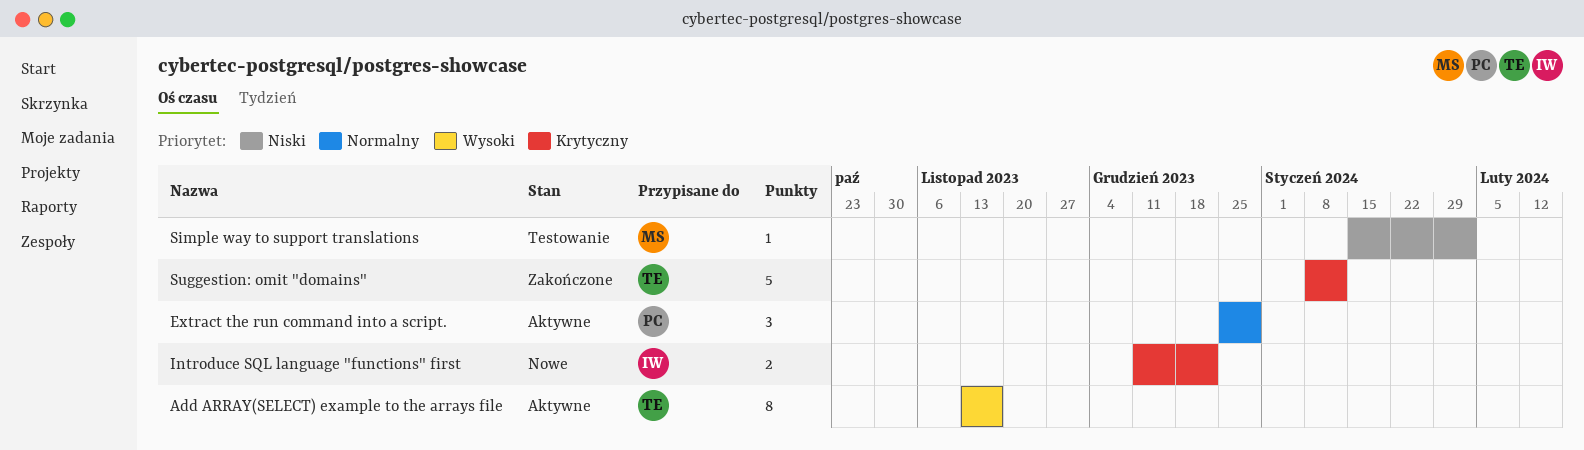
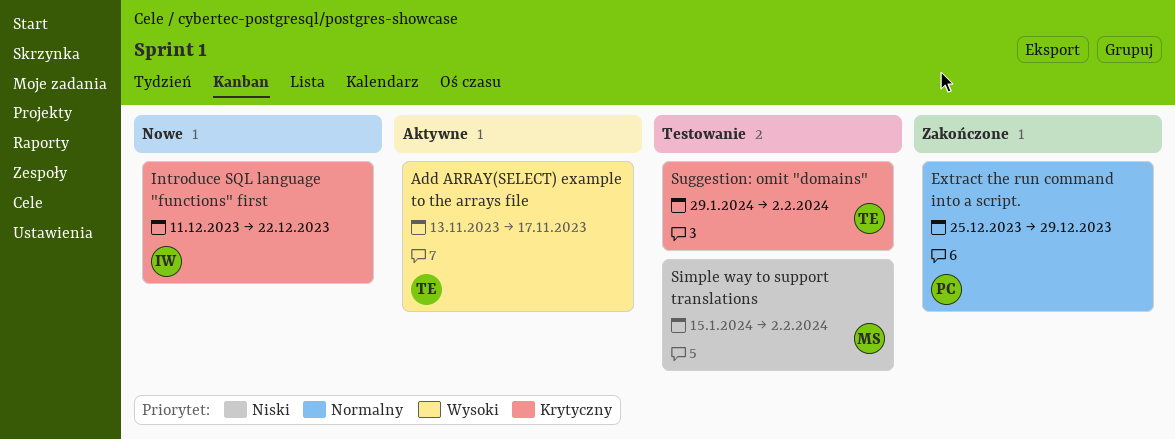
Extract the run command into a script., status: Aktywne -> Zakończone
Suggestion: omit "domains", status: Zakończone -> Testowanie
Suggestion: omit "domains", start: Jan 8 -> Jan 29
Suggestion: omit "domains", due: Jan 12 -> Feb 2

